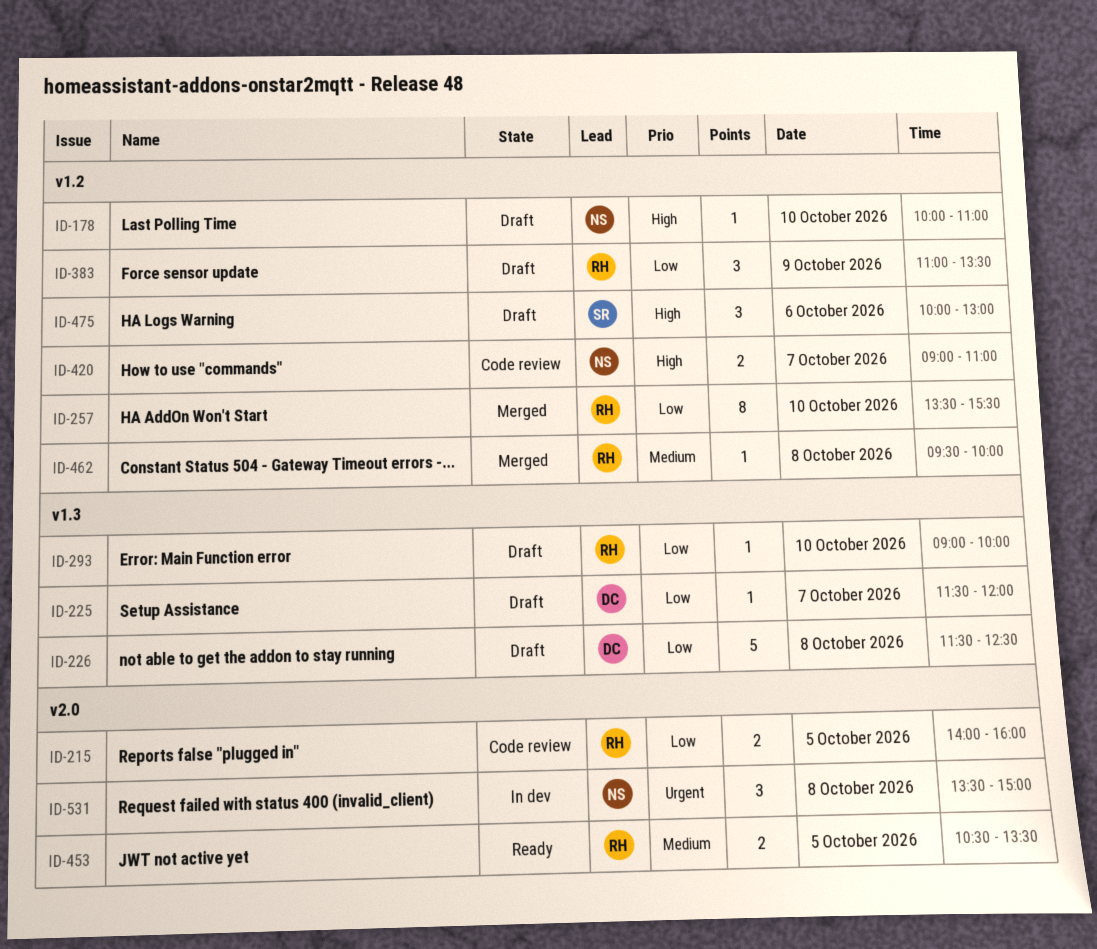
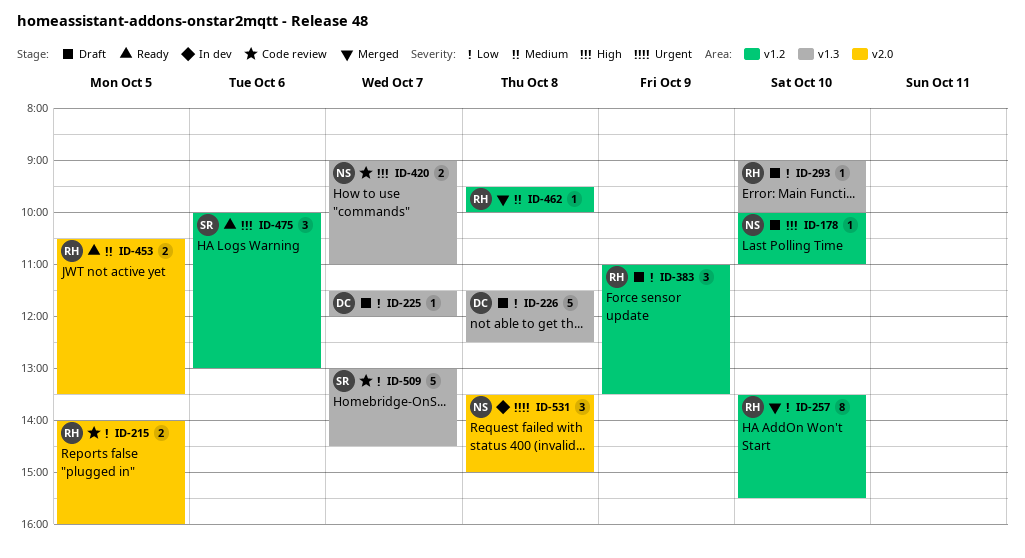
ID-420, label: v1.2 -> v1.3
ID-475, status: Draft -> Ready
ID-509: none -> present

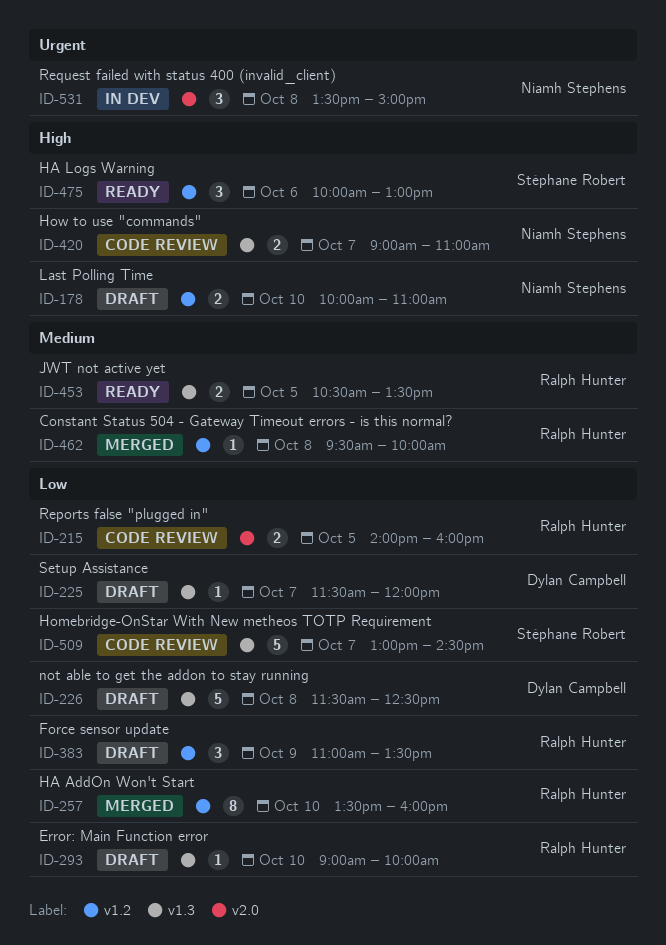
ID-178, estimate: 1 -> 2
ID-257, ends: 15:30 -> 16:00
ID-453, label: v2.0 -> v1.3

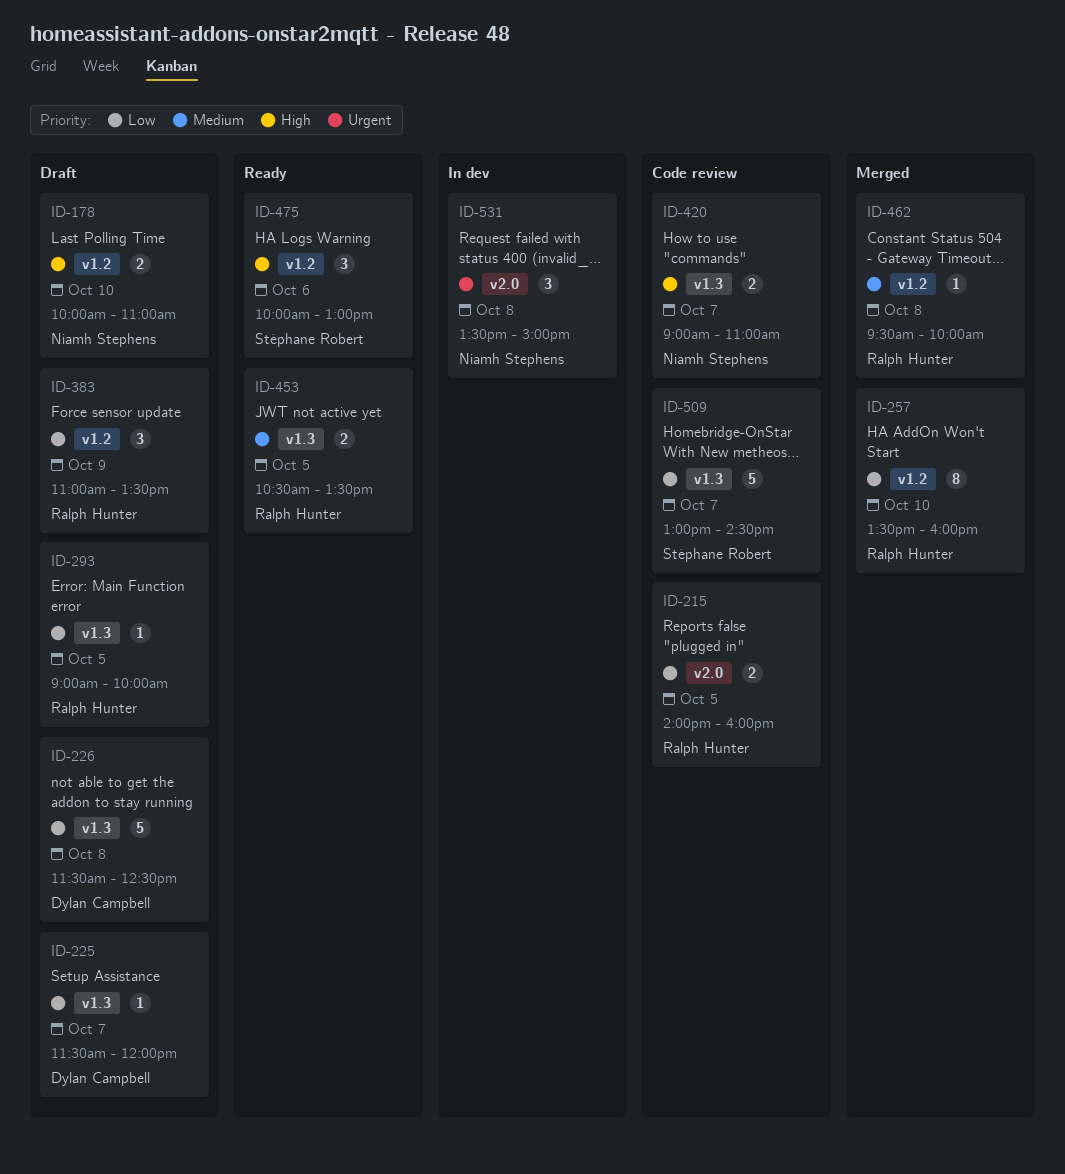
ID-293, day: Oct 10 -> Oct 5

